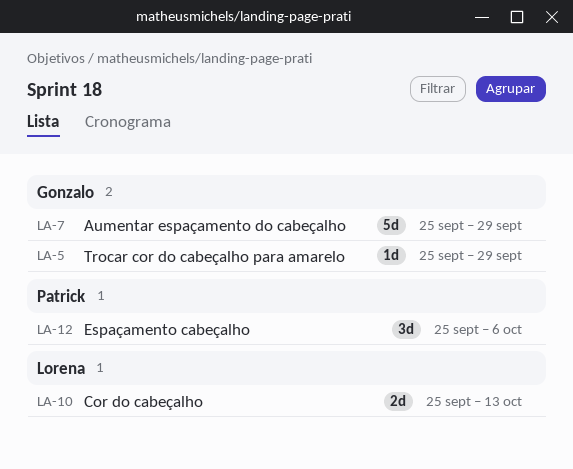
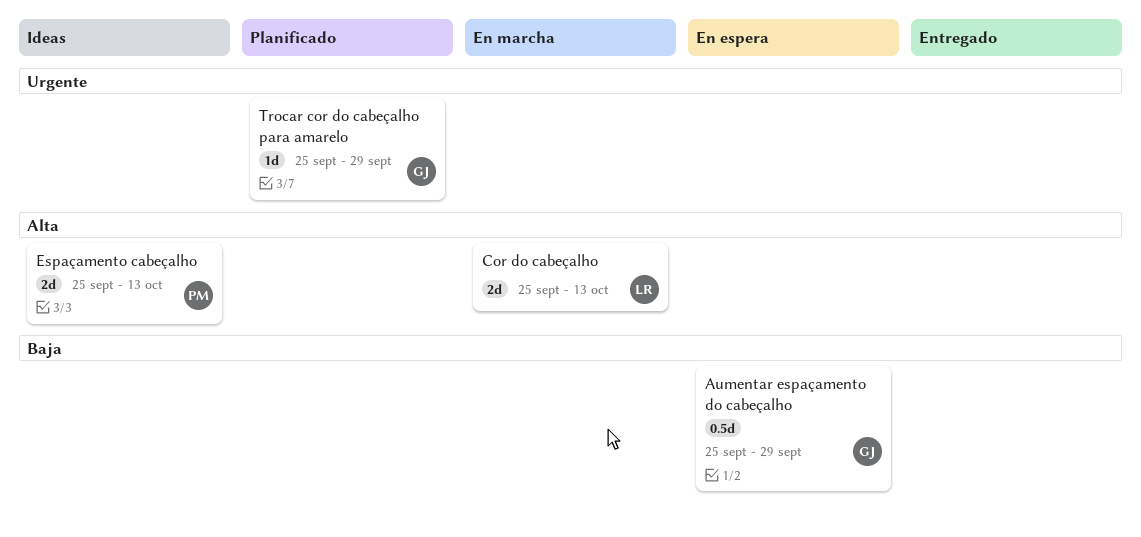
Aumentar espaçamento do cabeçalho, estimate: 5d -> 0.5d
Espaçamento cabeçalho, estimate: 3d -> 2d
Espaçamento cabeçalho, due: Oct 6 -> Oct 13

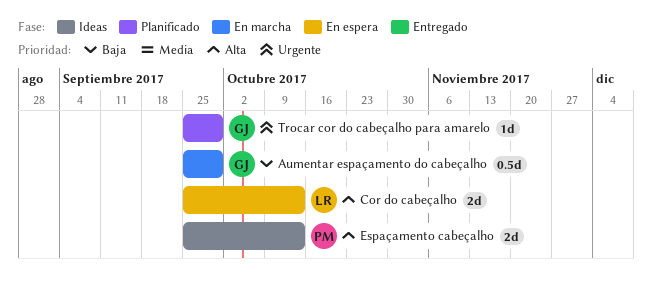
Aumentar espaçamento do cabeçalho, status: En espera -> En marcha
Cor do cabeçalho, status: En marcha -> En espera

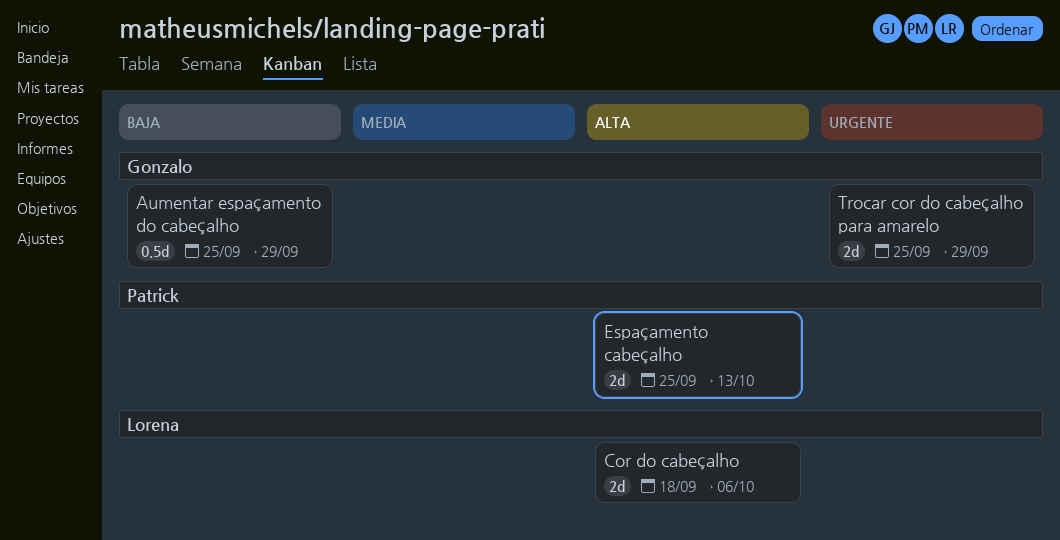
Cor do cabeçalho, start: Sep 25 -> Sep 18
Cor do cabeçalho, due: Oct 13 -> Oct 6
Trocar cor do cabeçalho para amarelo, estimate: 1d -> 2d

